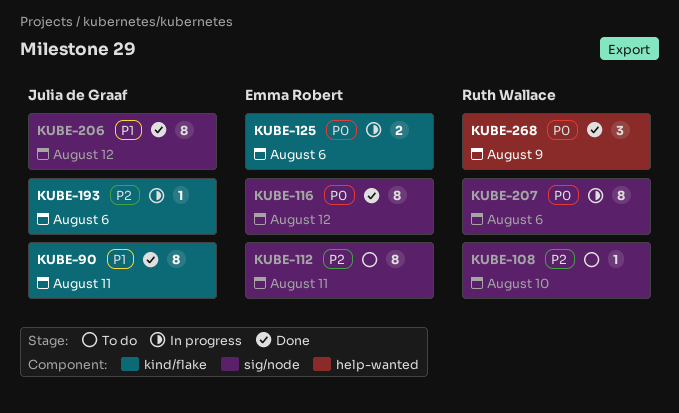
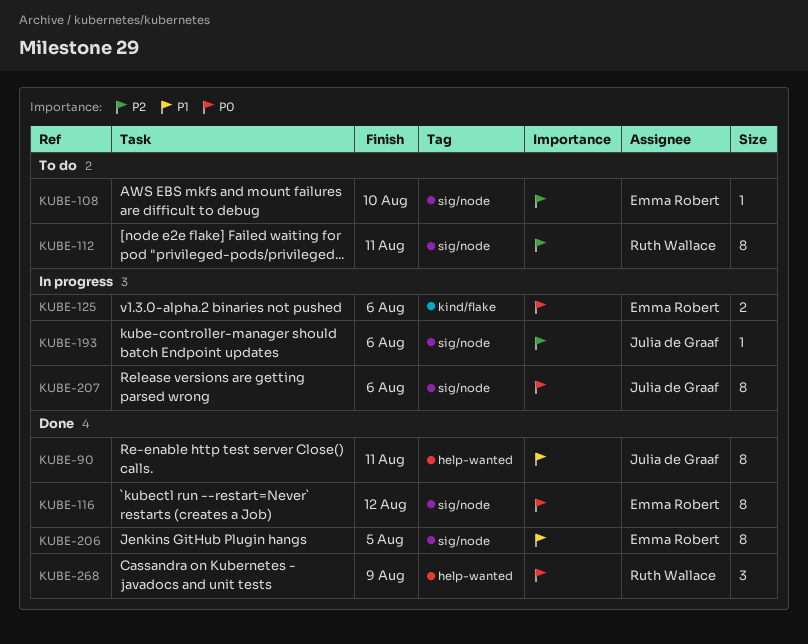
KUBE-90, label: kind/flake -> help-wanted
KUBE-108, owner: Ruth Wallace -> Emma Robert
KUBE-112, owner: Emma Robert -> Ruth Wallace
KUBE-193, label: kind/flake -> sig/node
KUBE-206, owner: Julia de Graaf -> Emma Robert
KUBE-206, due: Aug 12 -> Aug 5
KUBE-207, owner: Ruth Wallace -> Julia de Graaf

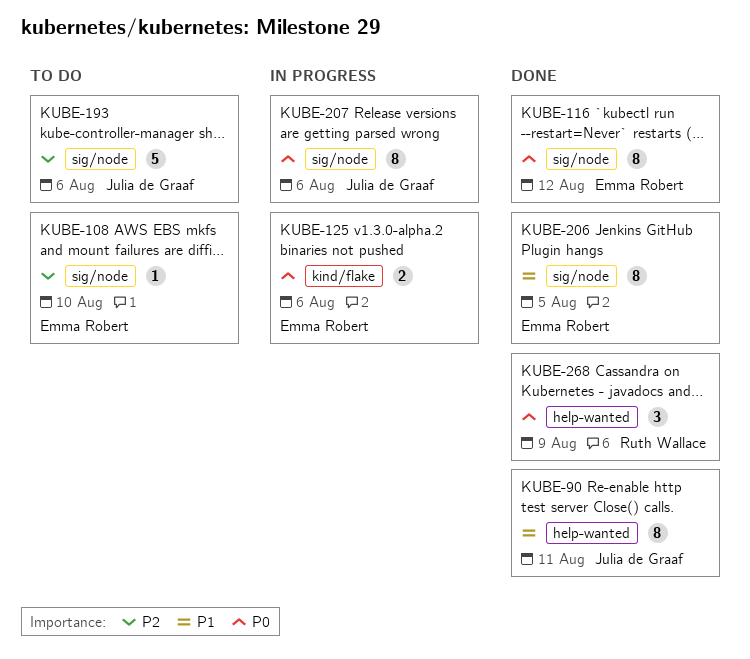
KUBE-112: present -> none
KUBE-193, status: In progress -> To do
KUBE-193, estimate: 1 -> 5

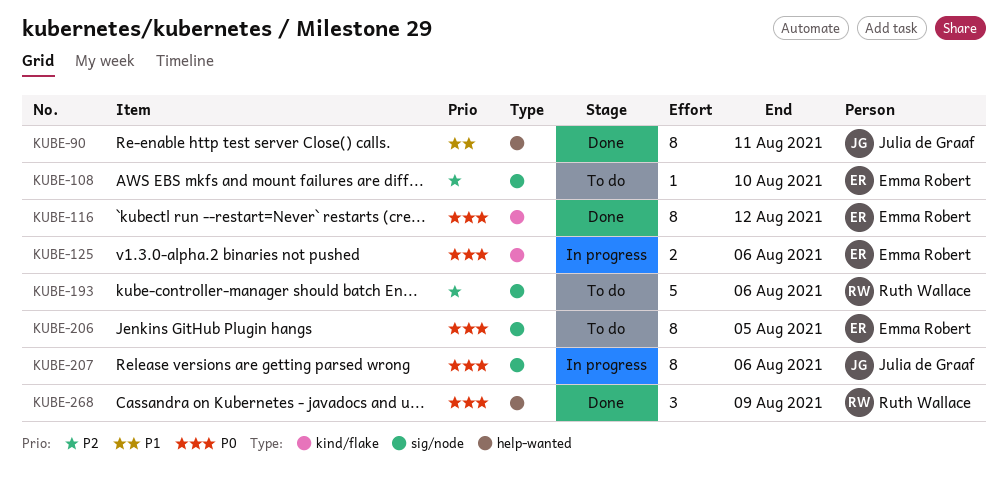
KUBE-116, label: sig/node -> kind/flake
KUBE-193, owner: Julia de Graaf -> Ruth Wallace
KUBE-206, status: Done -> To do
KUBE-206, priority: P1 -> P0

